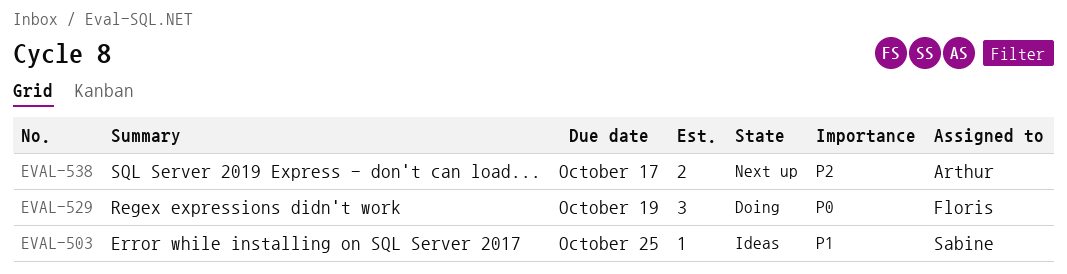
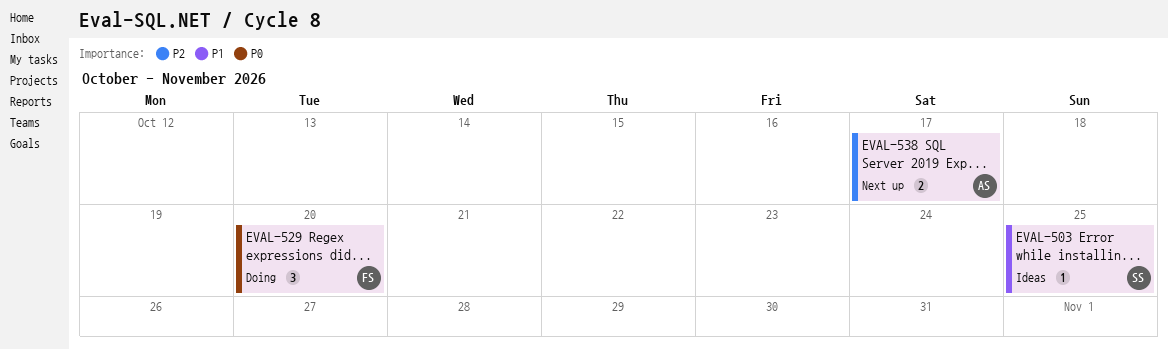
EVAL-529, due: Oct 19 -> Oct 20

